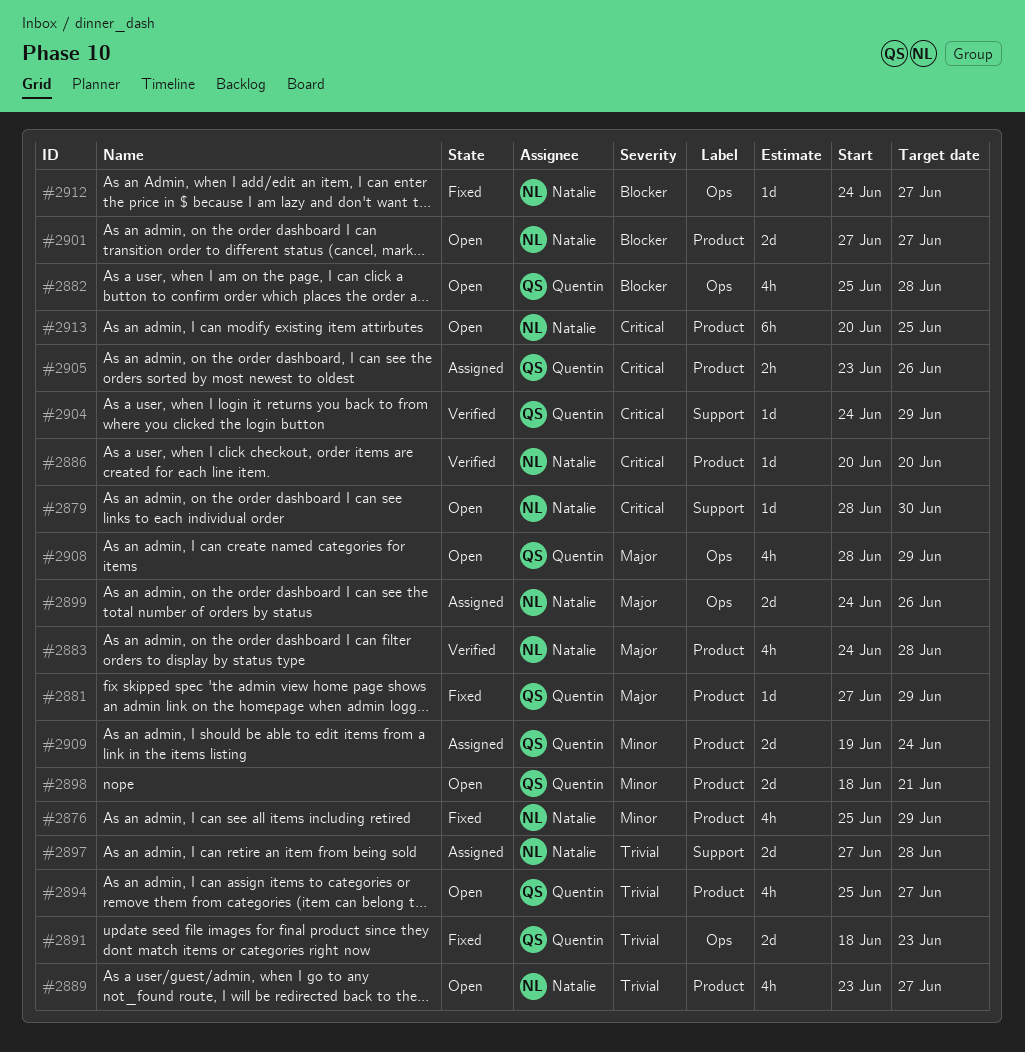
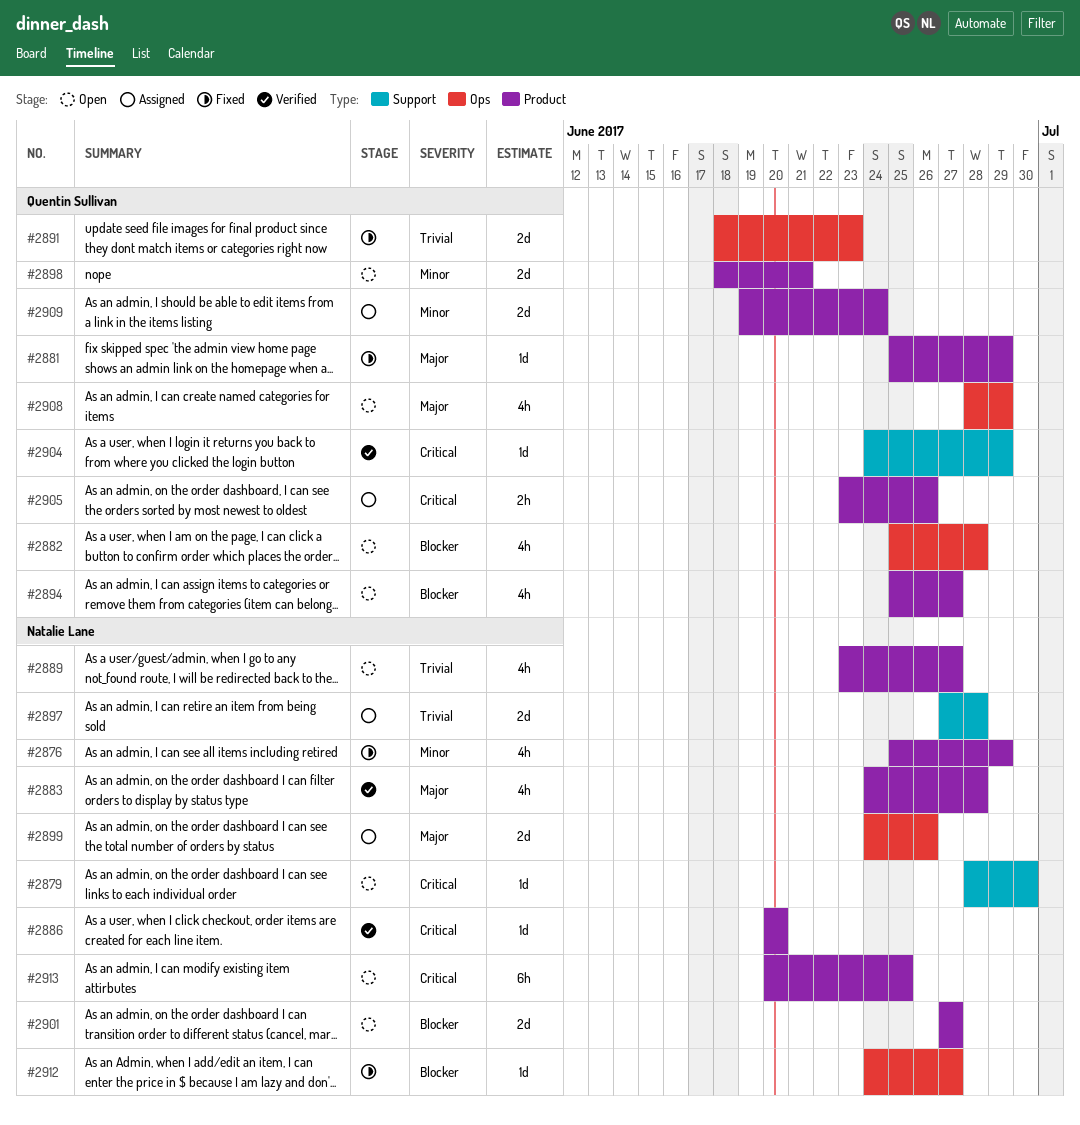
#2881, start: Jun 27 -> Jun 25
#2894, priority: Trivial -> Blocker

